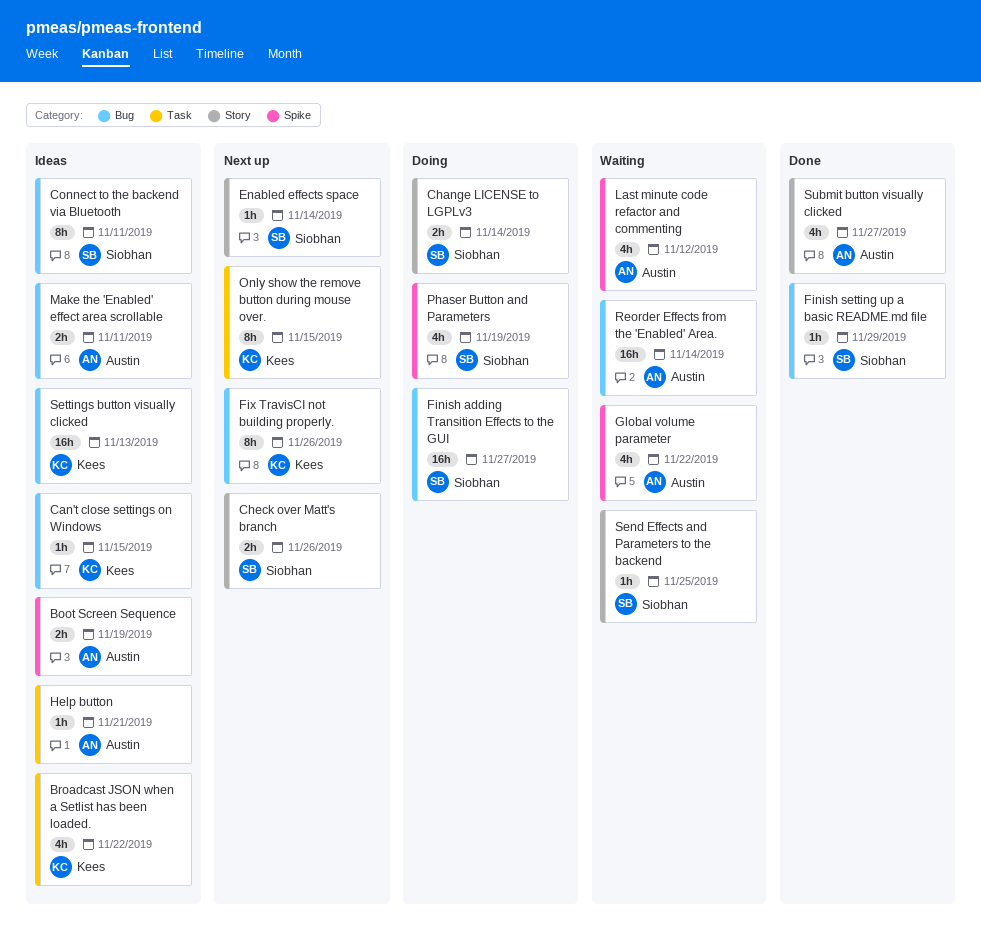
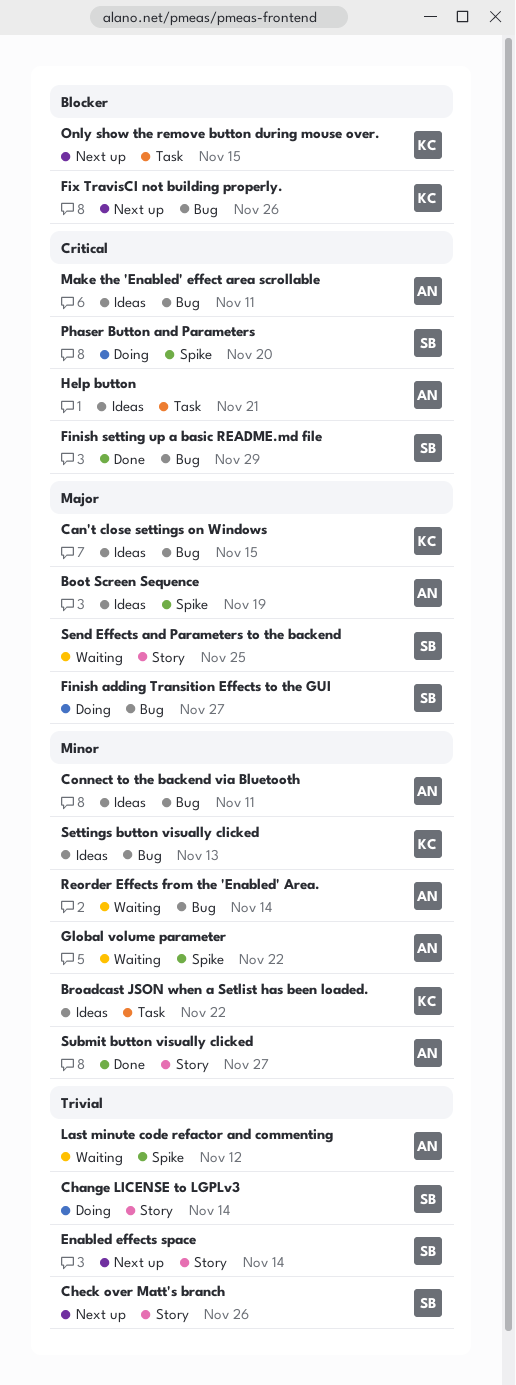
Connect to the backend via Bluetooth, owner: Siobhan -> Austin
Phaser Button and Parameters, due: Nov 19 -> Nov 20

